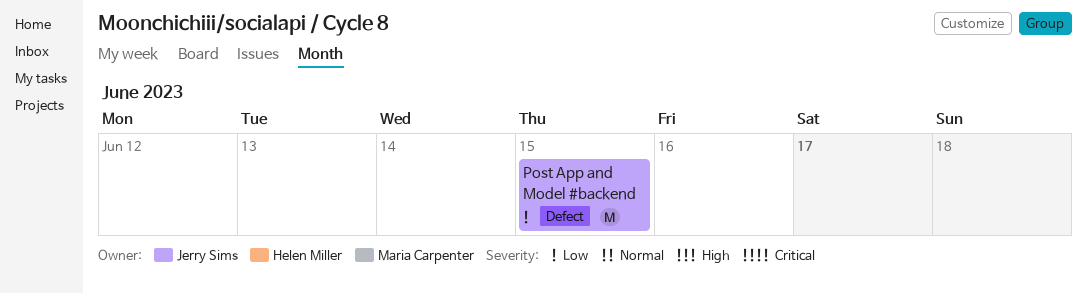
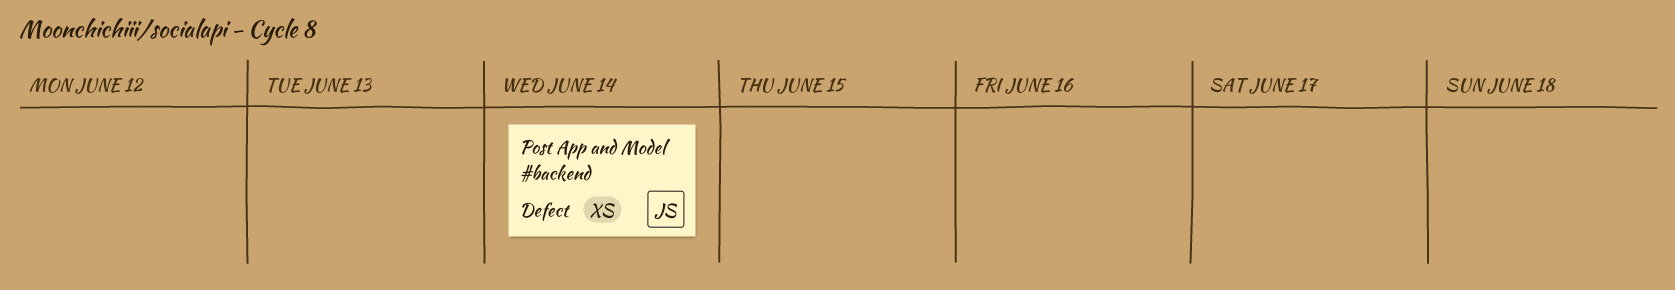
Post App and Model #backend, estimate: M -> XS
Post App and Model #backend, due: Jun 15 -> Jun 14

